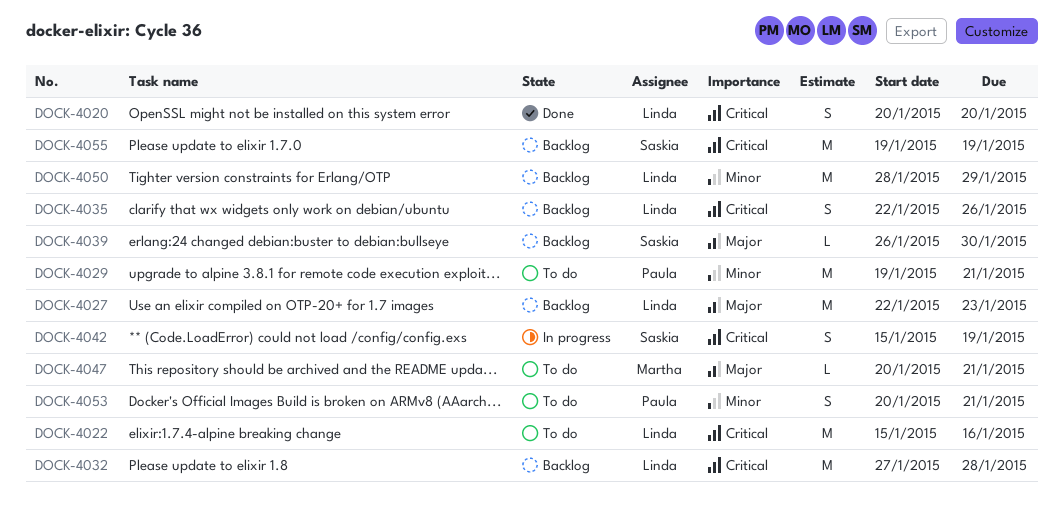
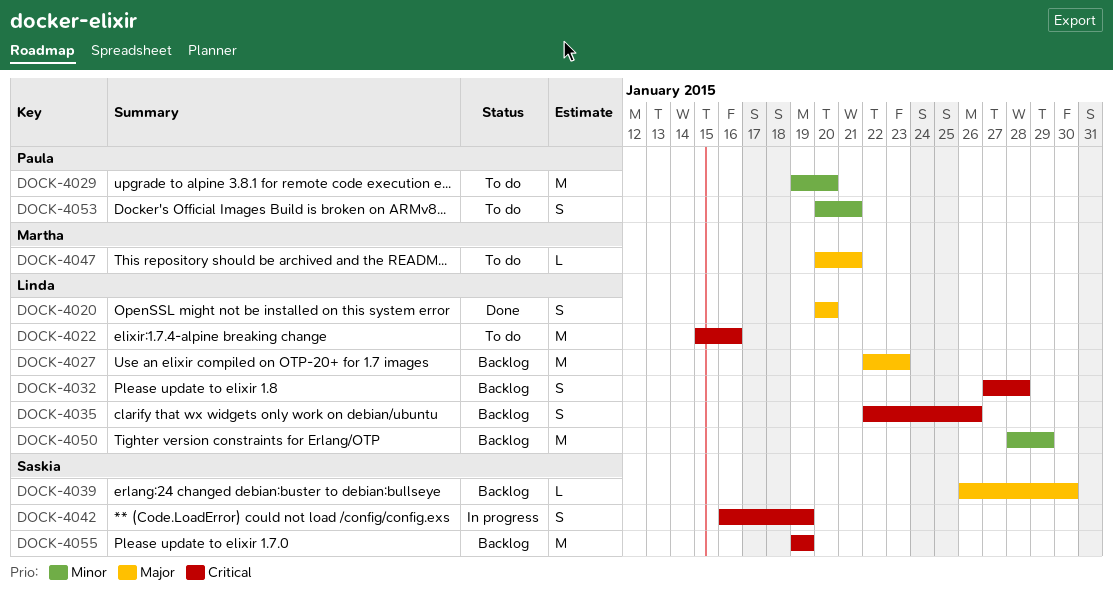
DOCK-4020, priority: Critical -> Major
DOCK-4029, due: Jan 21 -> Jan 20
DOCK-4032, estimate: M -> S
DOCK-4042, start: Jan 15 -> Jan 16

